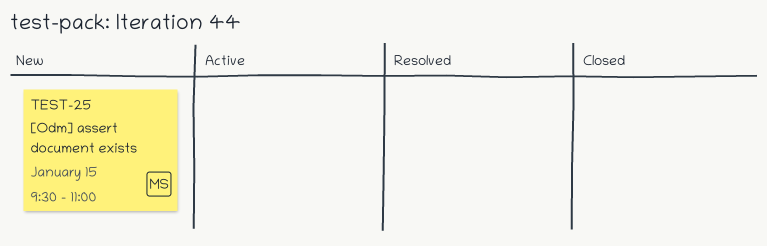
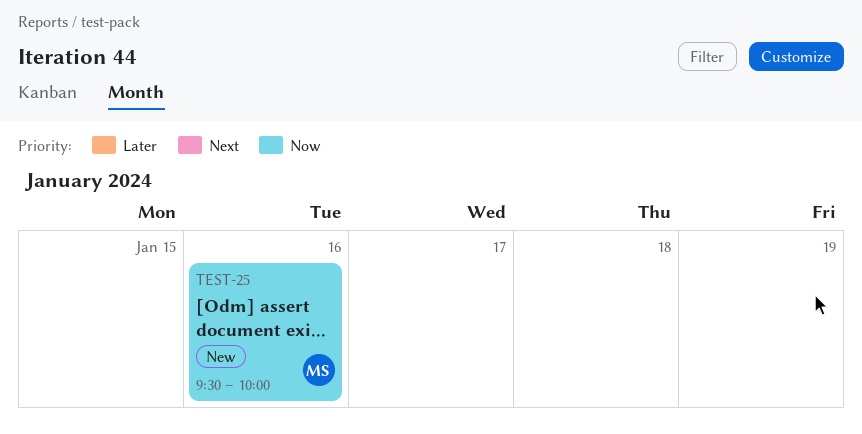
TEST-25, day: Jan 15 -> Jan 16
TEST-25, ends: 11:00 -> 10:00

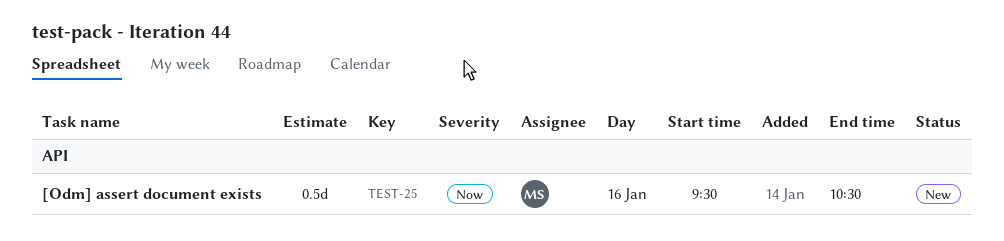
TEST-25, ends: 10:00 -> 10:30

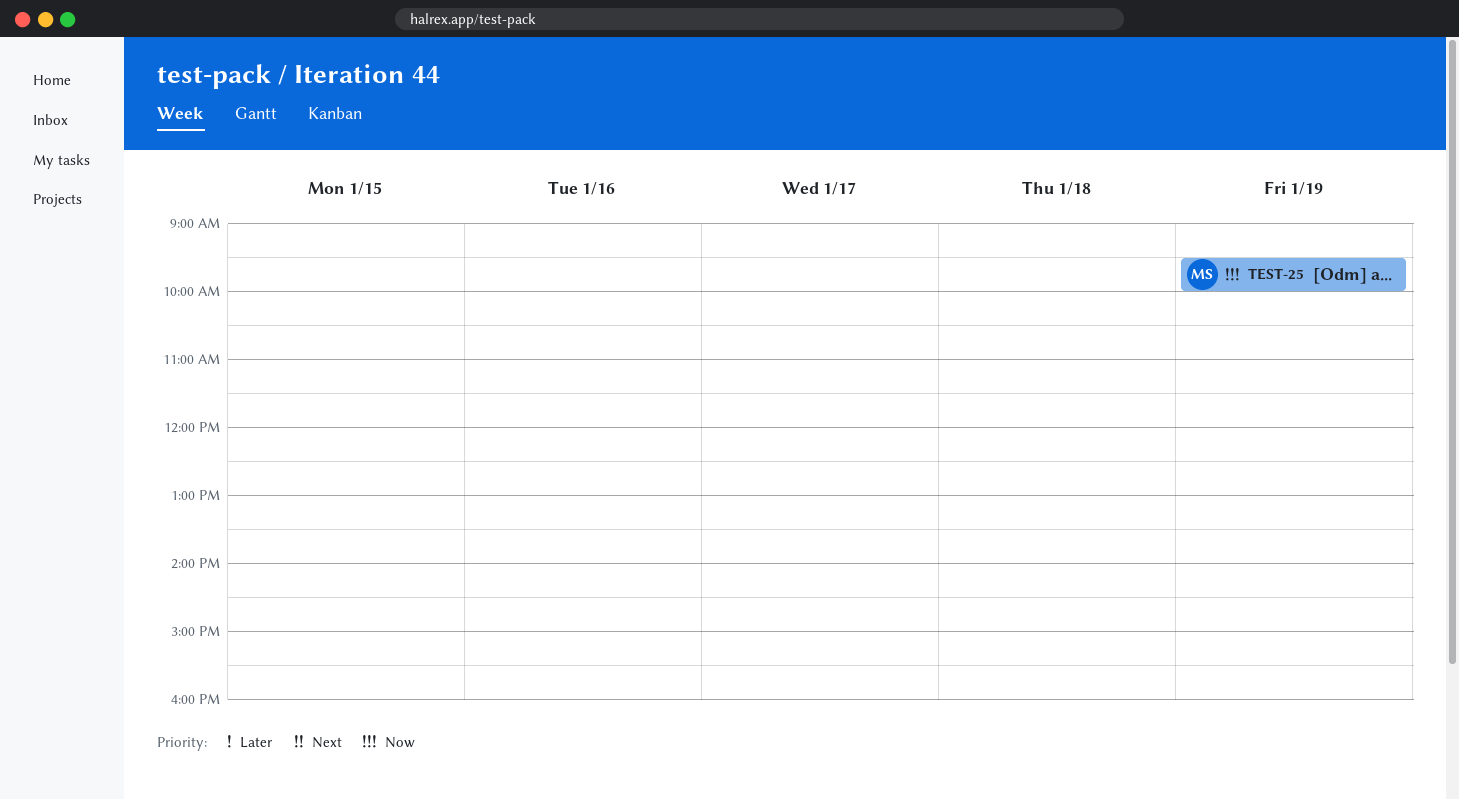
TEST-25, day: Jan 16 -> Jan 19
TEST-25, ends: 10:30 -> 10:00

